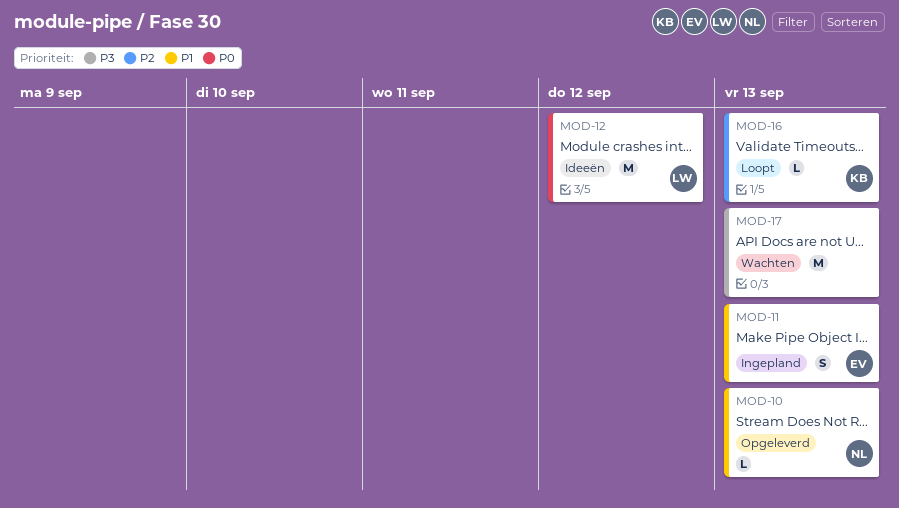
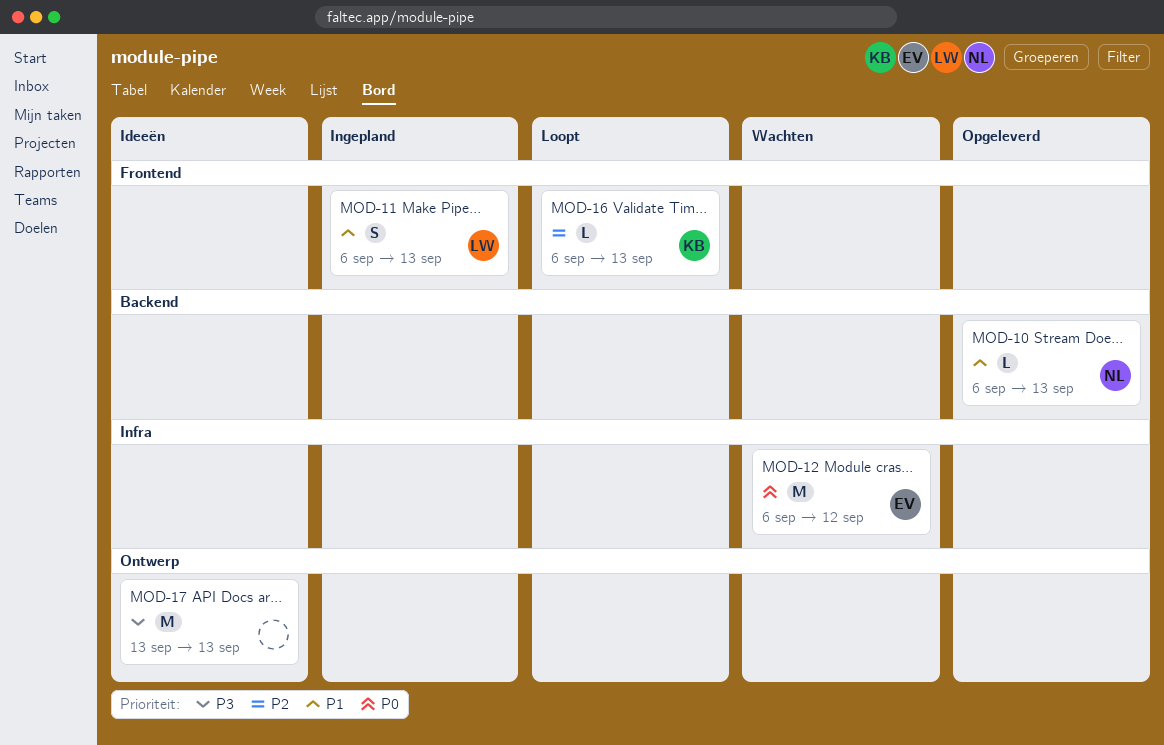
MOD-11, owner: EV -> LW
MOD-12, status: Ideeën -> Wachten
MOD-12, owner: LW -> EV
MOD-17, status: Wachten -> Ideeën

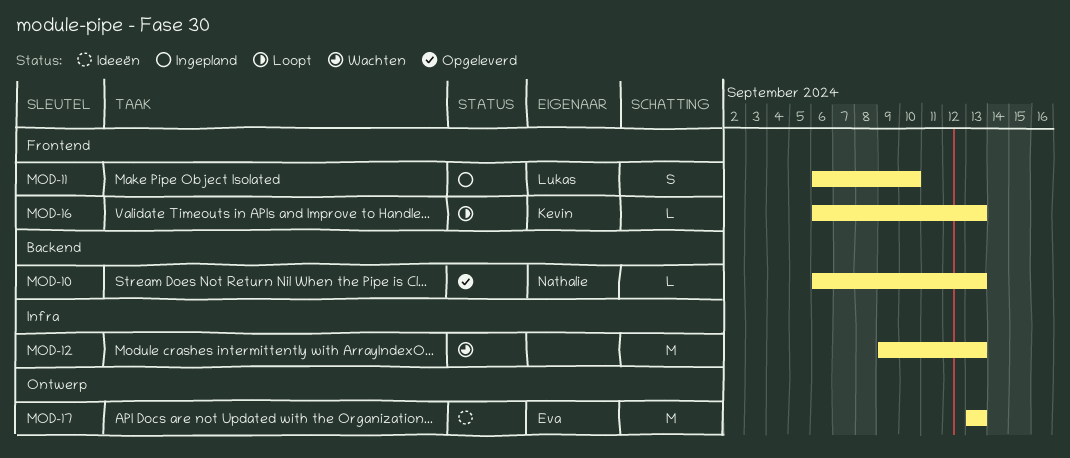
MOD-11, due: Sep 13 -> Sep 10
MOD-12, owner: Eva -> none
MOD-12, start: Sep 6 -> Sep 9
MOD-12, due: Sep 12 -> Sep 13
MOD-17, owner: none -> Eva

